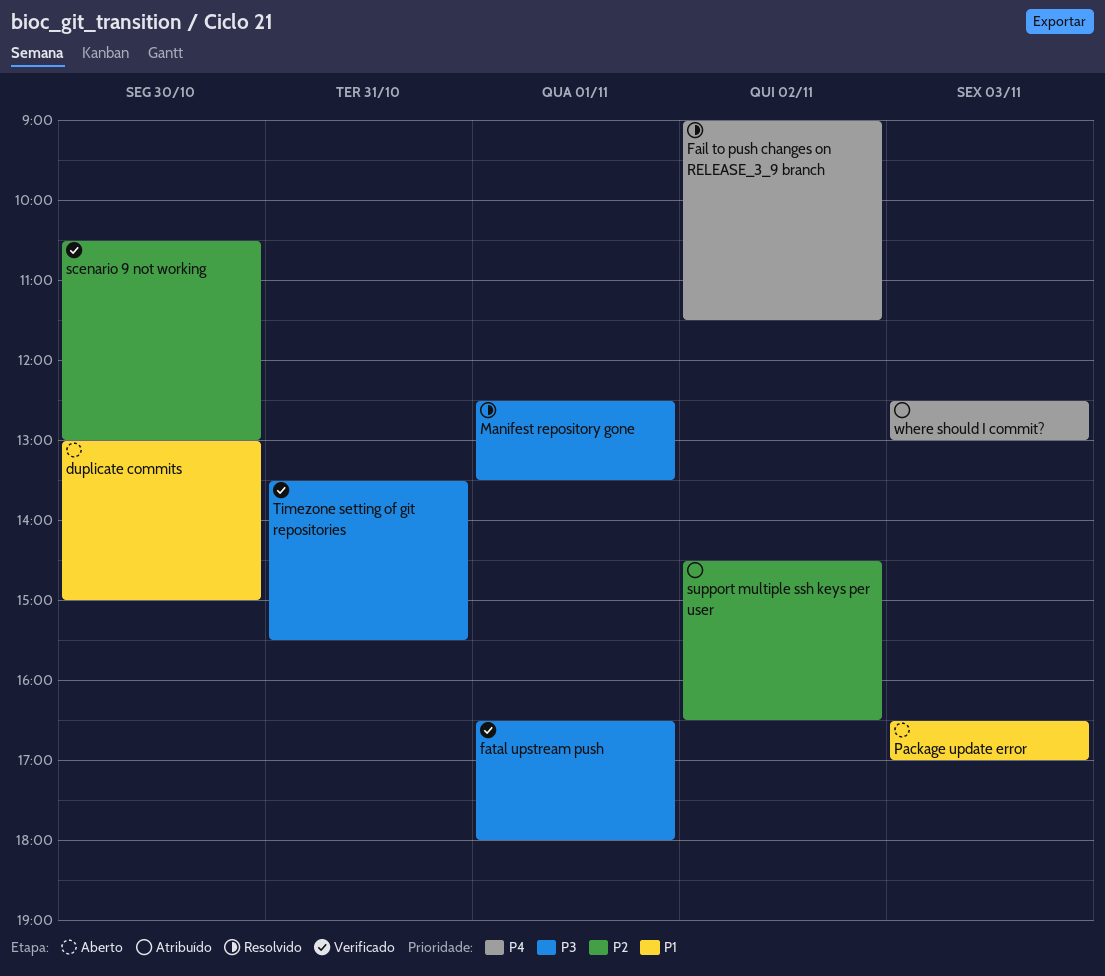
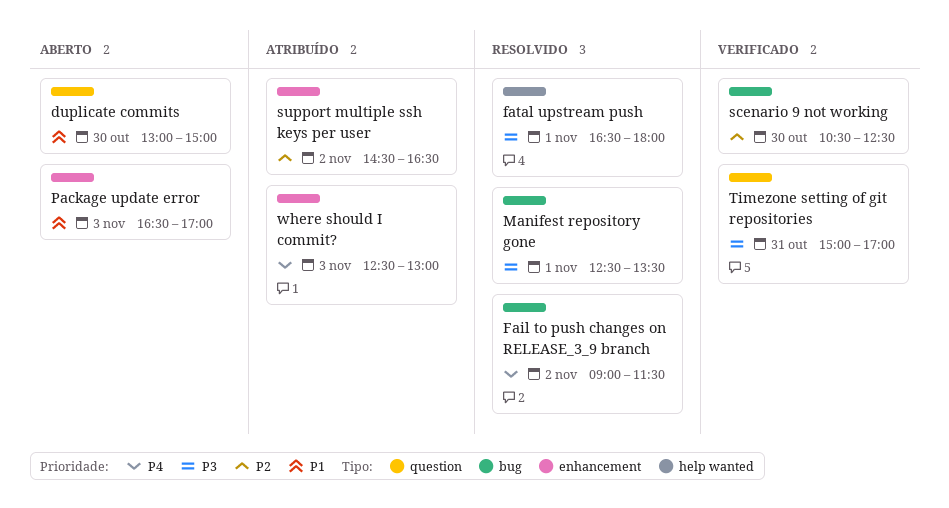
fatal upstream push, status: Verificado -> Resolvido
scenario 9 not working, ends: 13:00 -> 12:30
Timezone setting of git repositories, begins: 13:30 -> 15:00
Timezone setting of git repositories, ends: 15:30 -> 17:00

